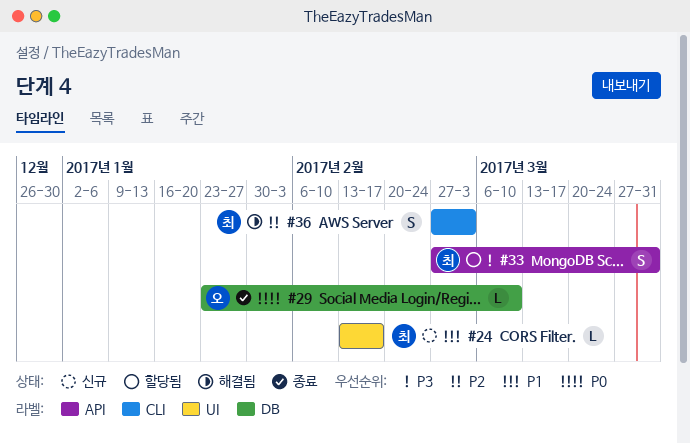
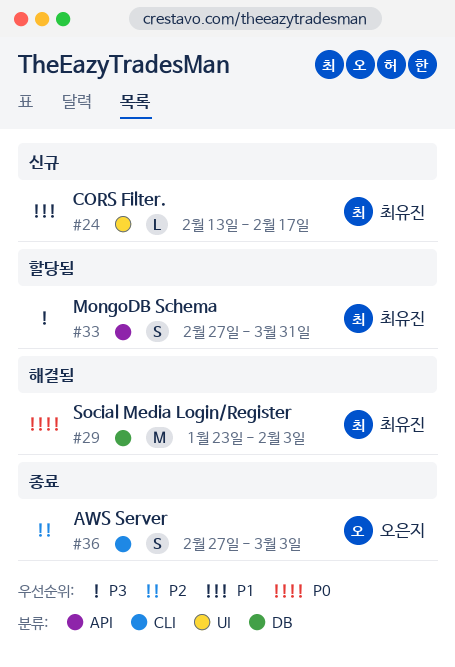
#29, status: 종료 -> 해결됨
#29, owner: 오은지 -> 최유진
#29, estimate: L -> M
#29, due: Mar 10 -> Feb 3
#36, status: 해결됨 -> 종료
#36, owner: 최유진 -> 오은지

